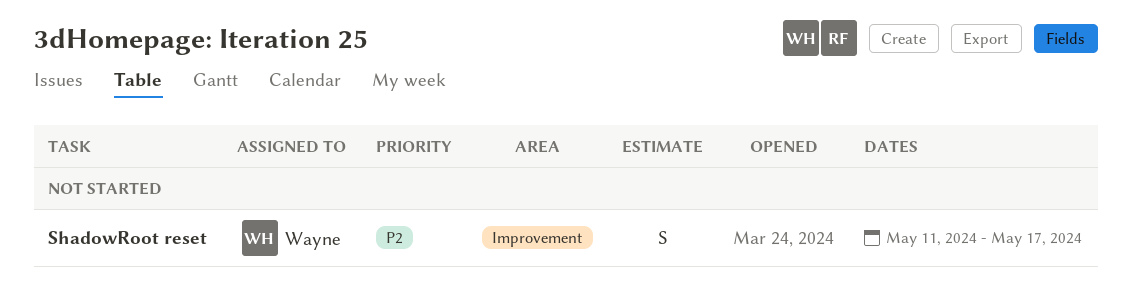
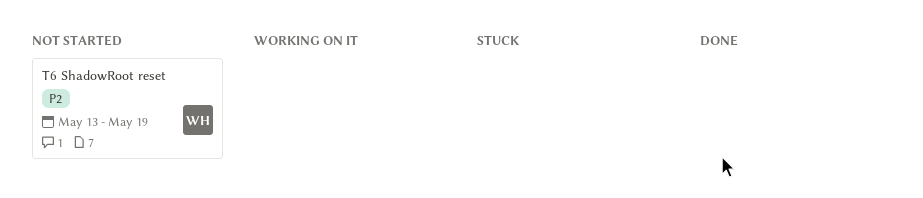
ShadowRoot reset, start: May 11 -> May 13
ShadowRoot reset, due: May 17 -> May 19

